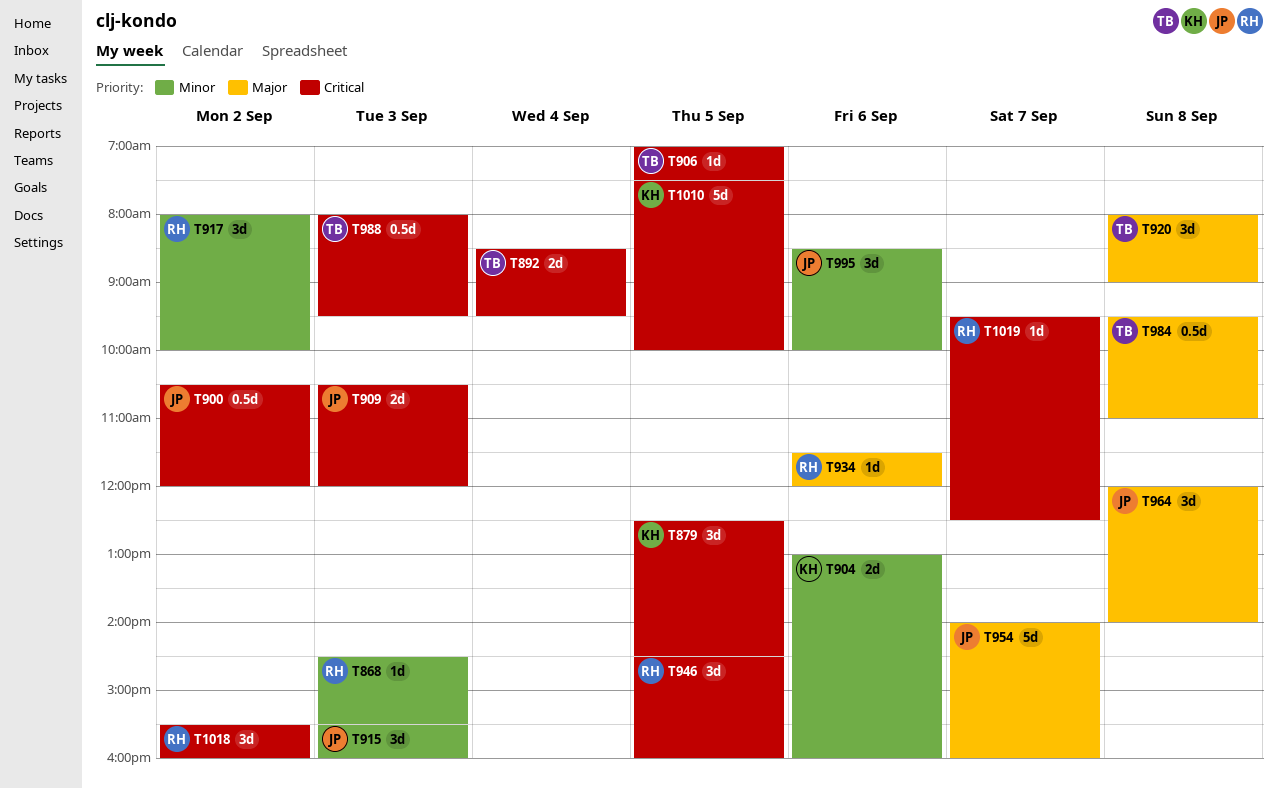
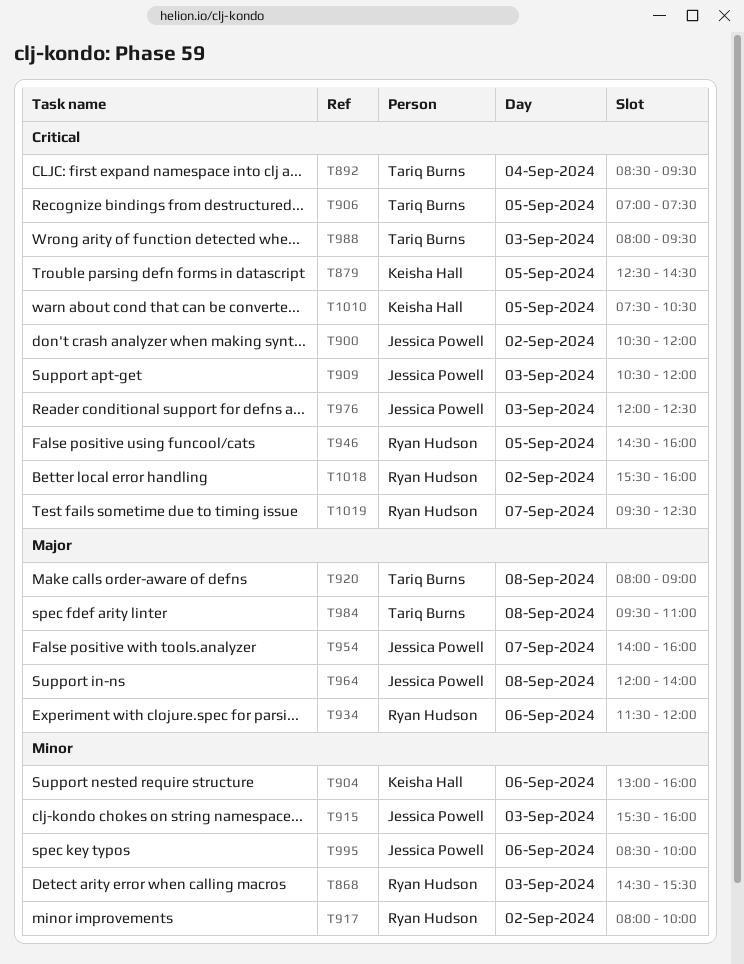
T976: none -> present
T1010, ends: 10:00 -> 10:30

